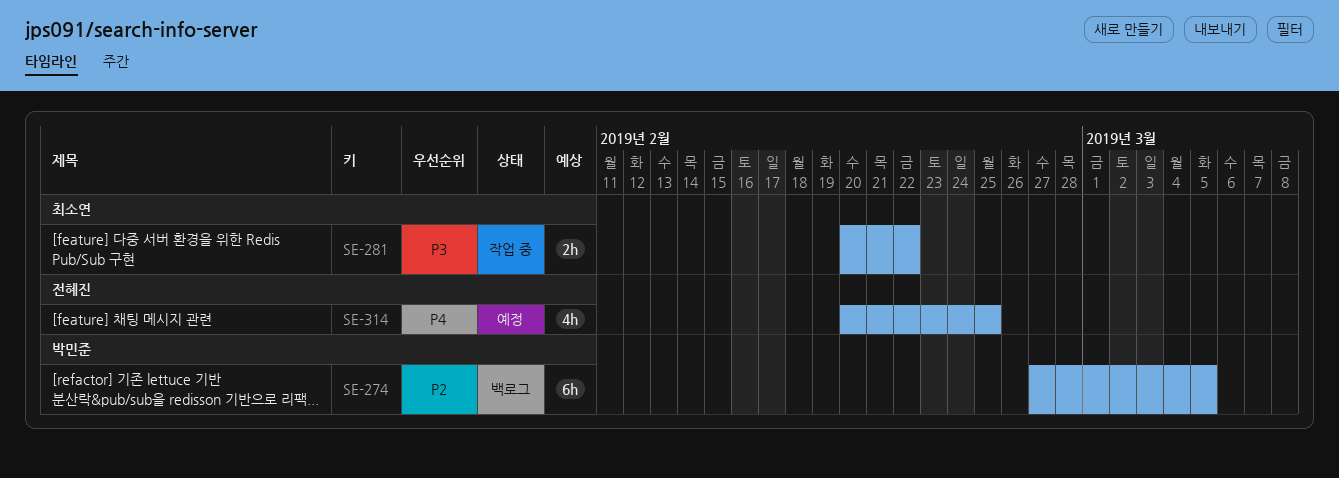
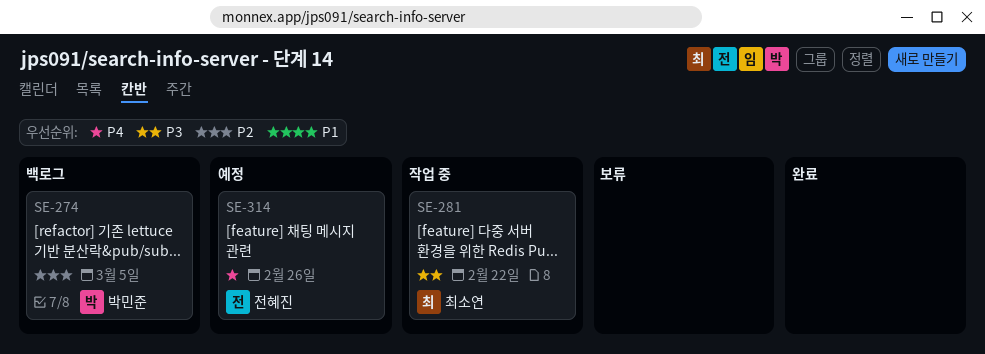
SE-314, due: Feb 25 -> Feb 26

